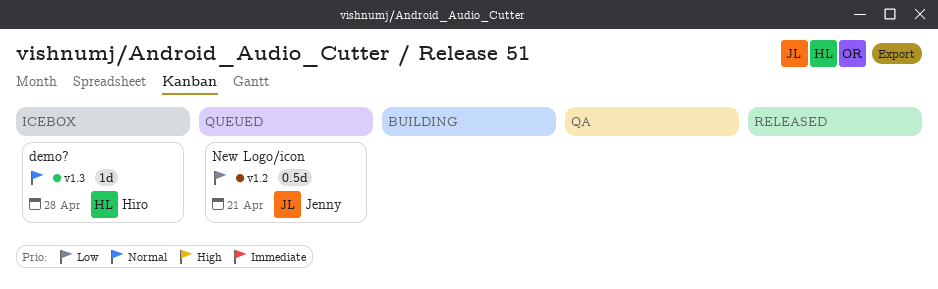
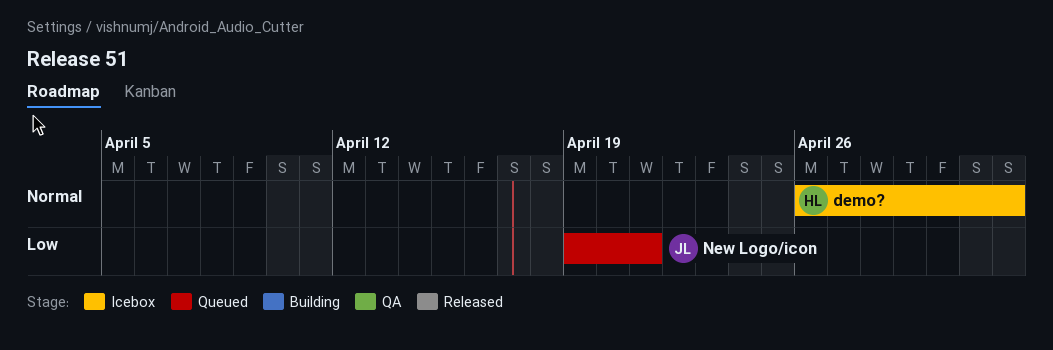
demo?, due: Apr 28 -> May 2

